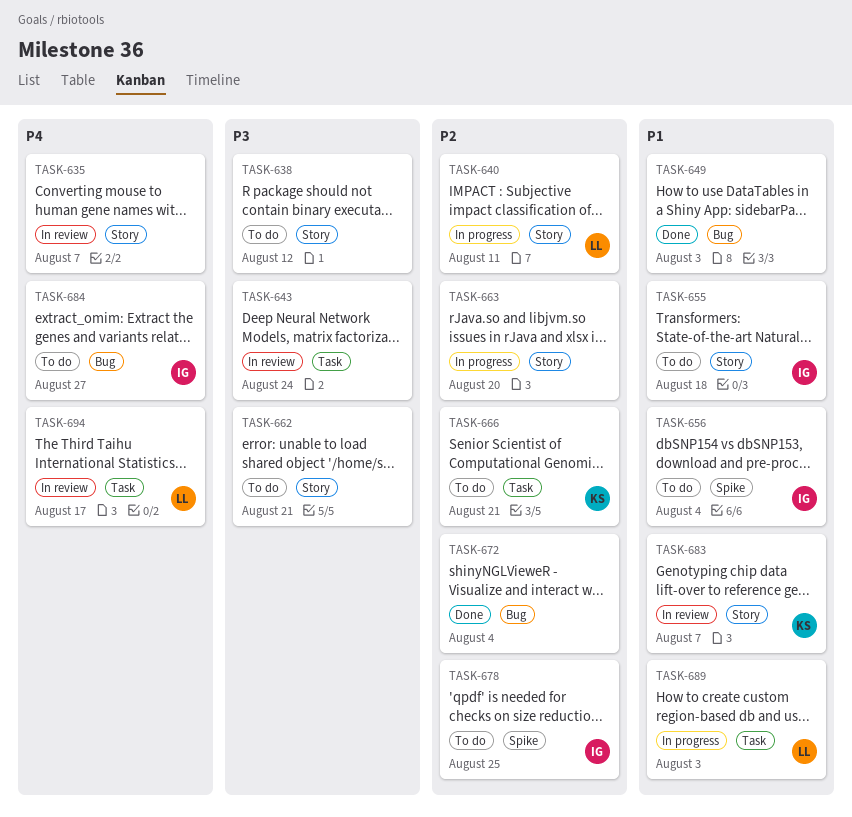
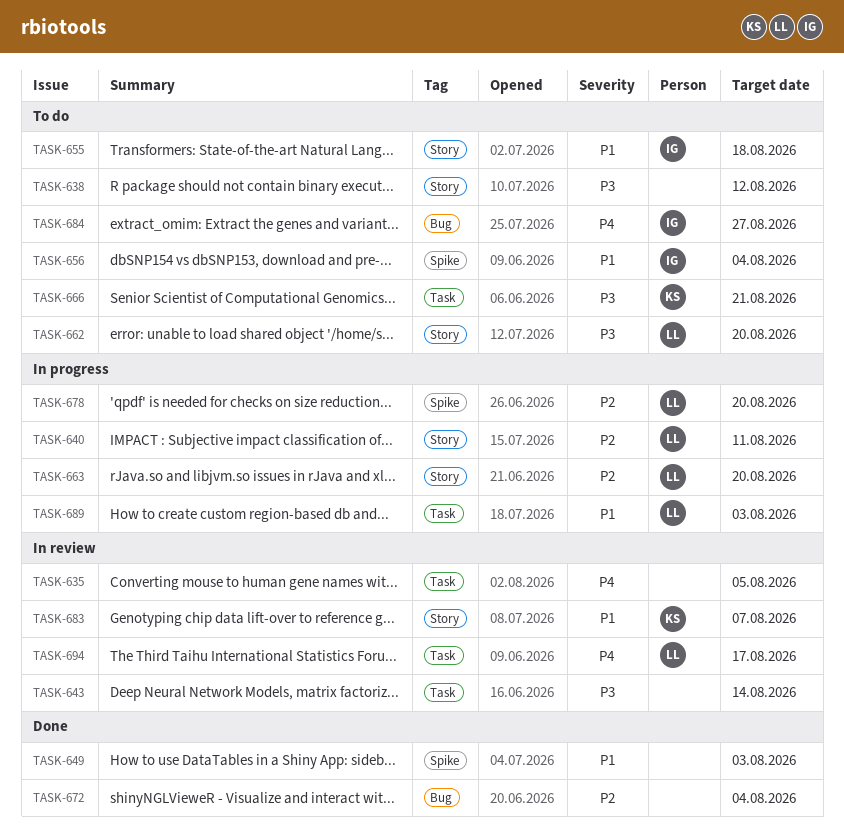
TASK-635, label: Story -> Task
TASK-635, due: Aug 7 -> Aug 5
TASK-643, due: Aug 24 -> Aug 14
TASK-649, label: Bug -> Spike
TASK-662, owner: none -> LL
TASK-662, due: Aug 21 -> Aug 20
TASK-663, owner: none -> LL
TASK-666, priority: P2 -> P3
TASK-678, status: To do -> In progress
TASK-678, owner: IG -> LL
TASK-678, due: Aug 25 -> Aug 20

